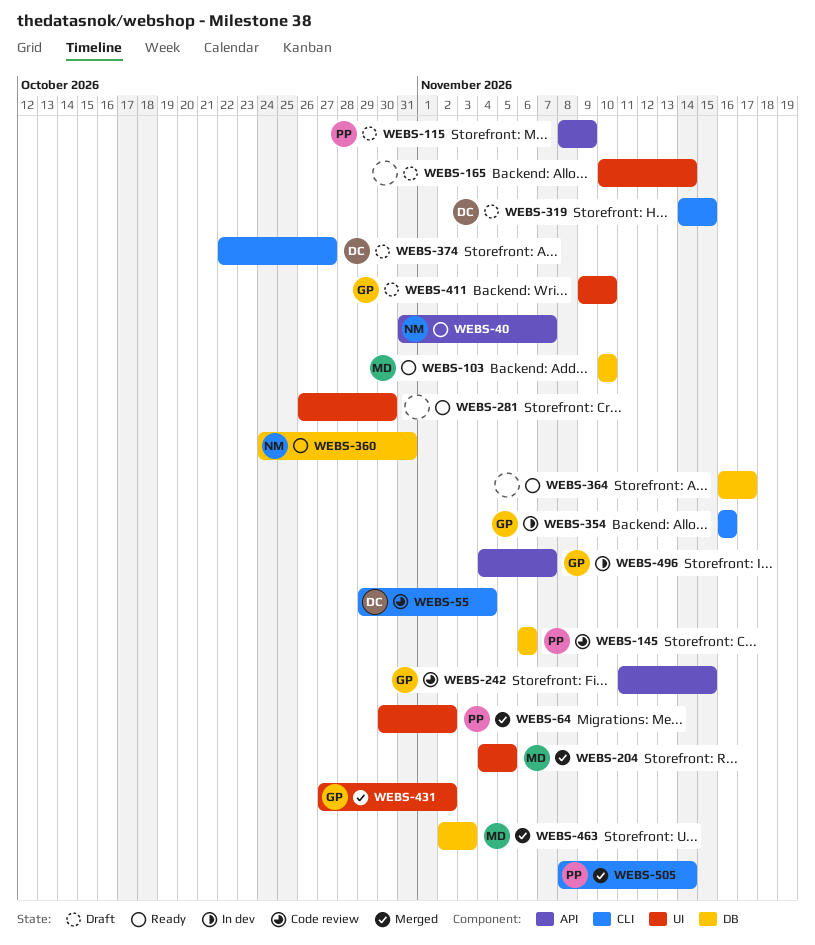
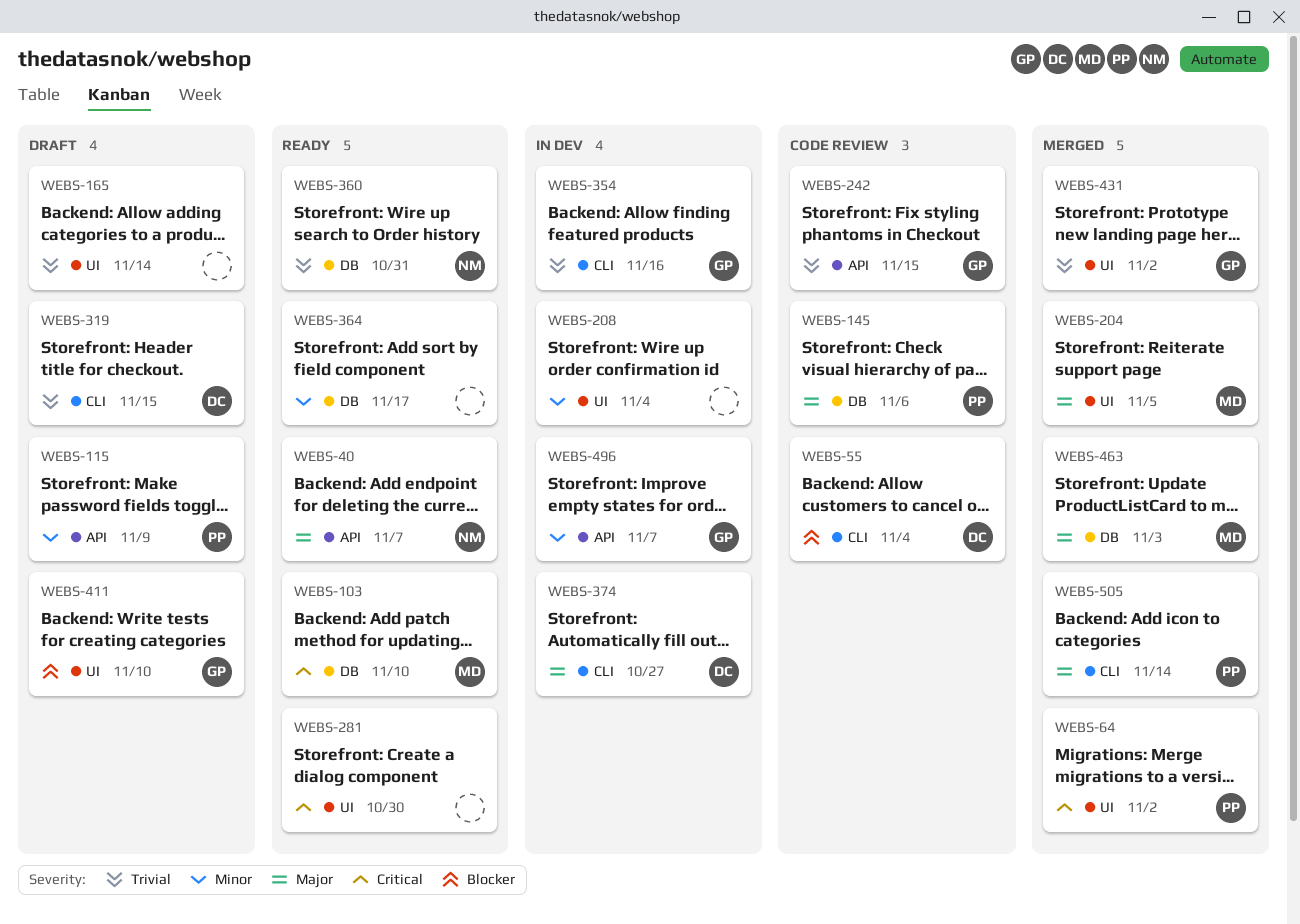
WEBS-208: none -> present
WEBS-374, status: Draft -> In dev

